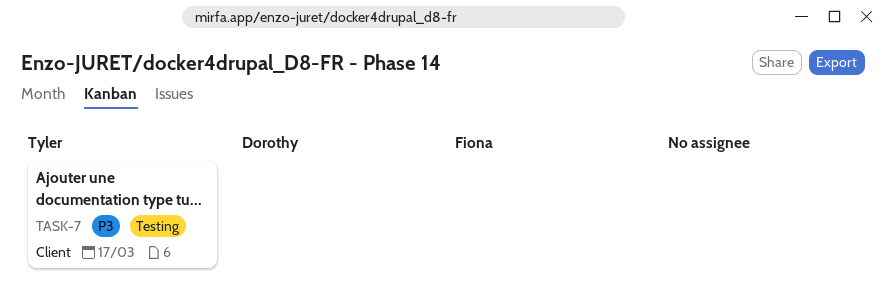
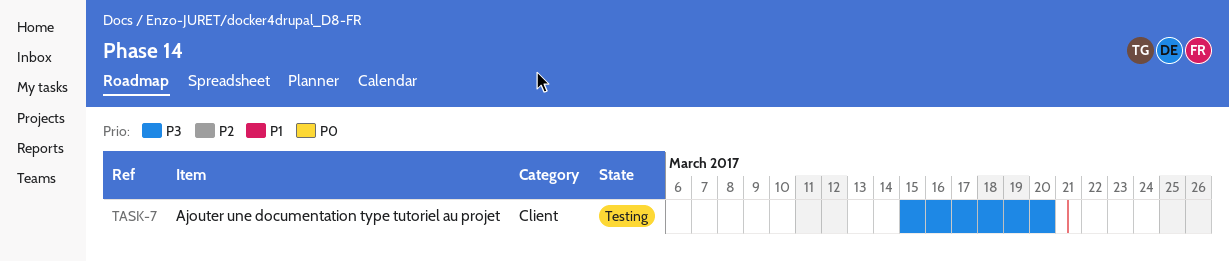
TASK-7, due: Mar 17 -> Mar 20

